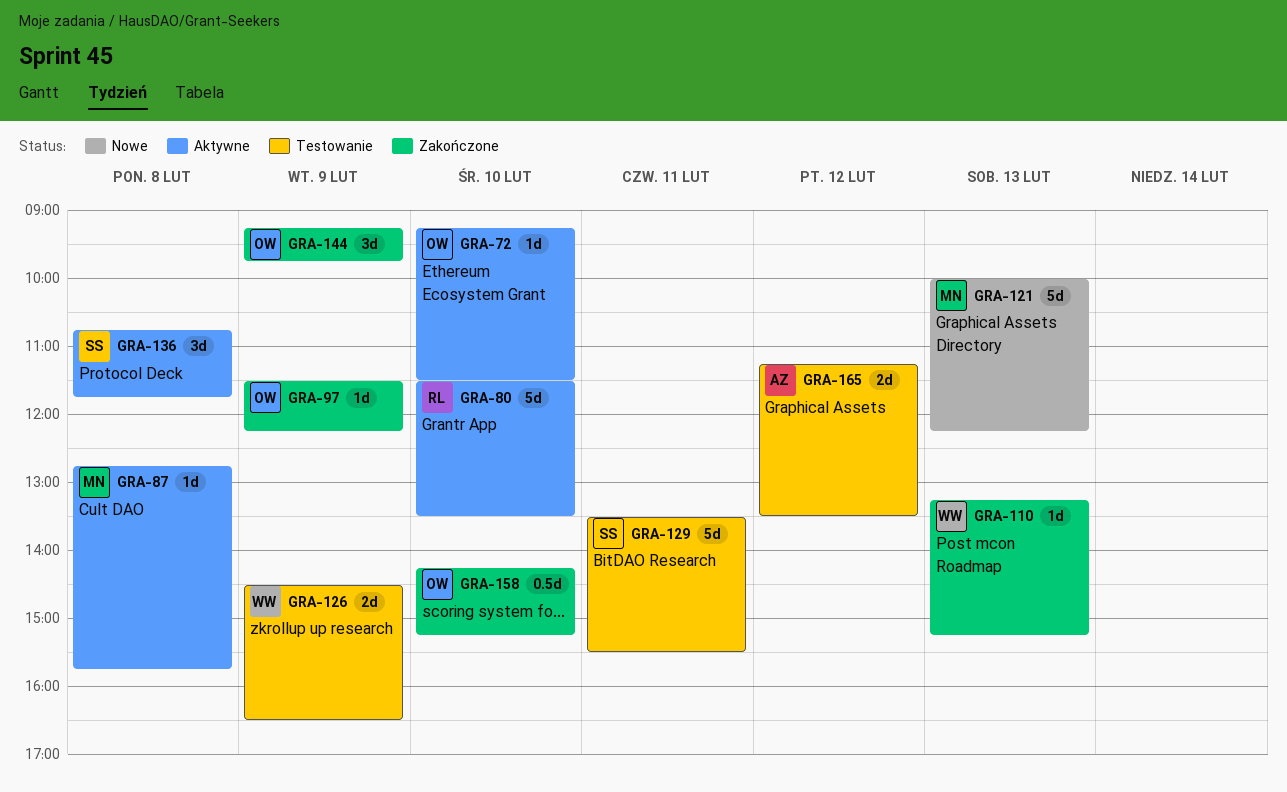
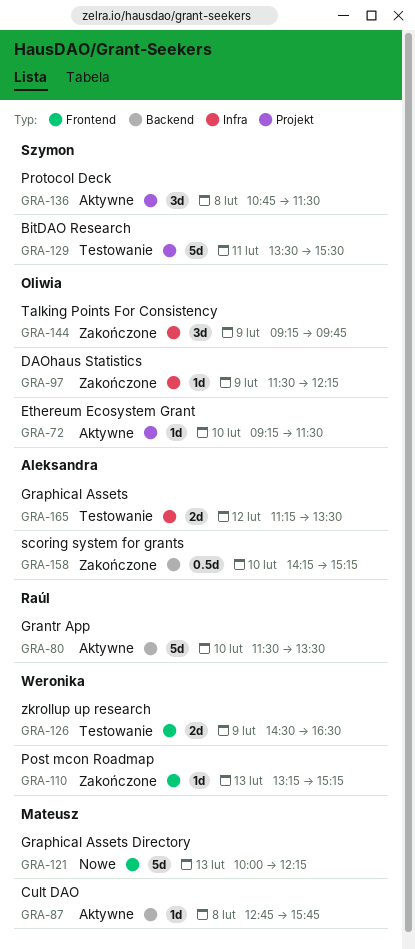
GRA-136, ends: 11:45 -> 11:30
GRA-158, owner: Oliwia -> Aleksandra

